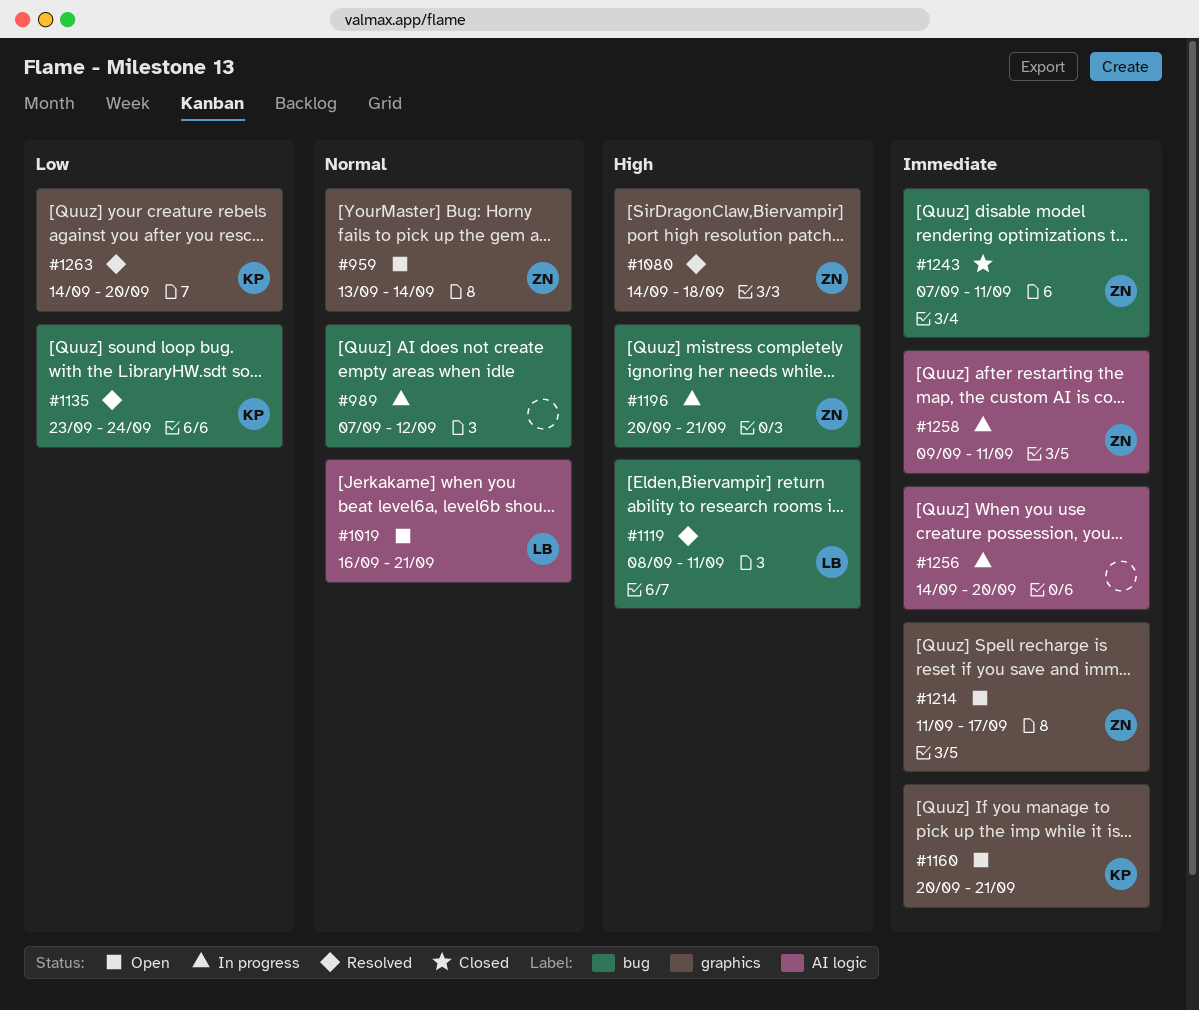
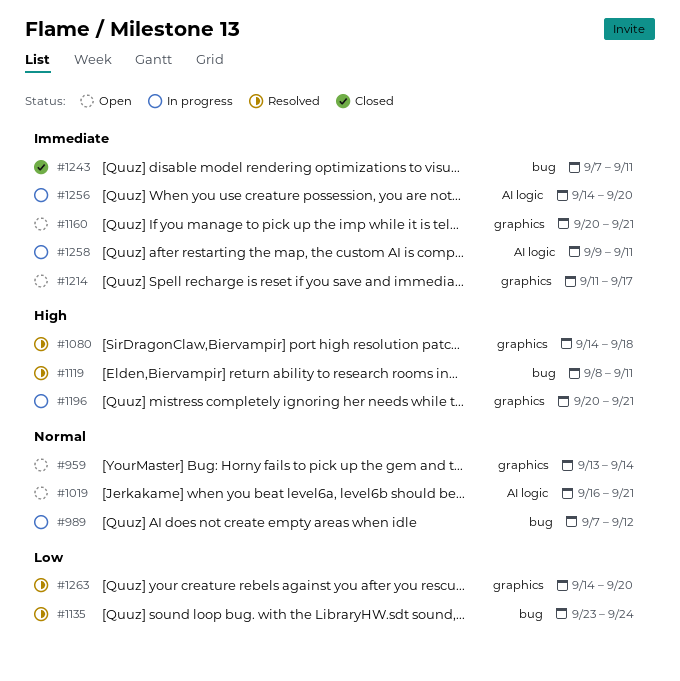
#1196, label: bug -> graphics

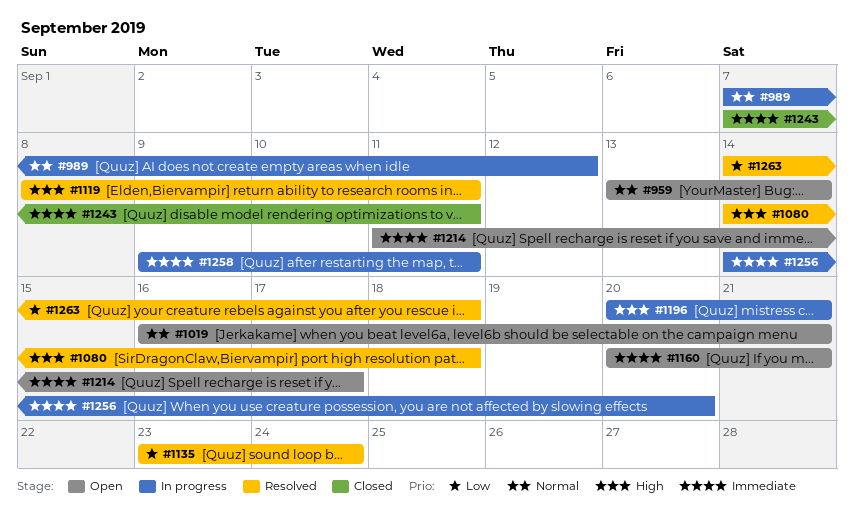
#1263, due: Sep 20 -> Sep 18

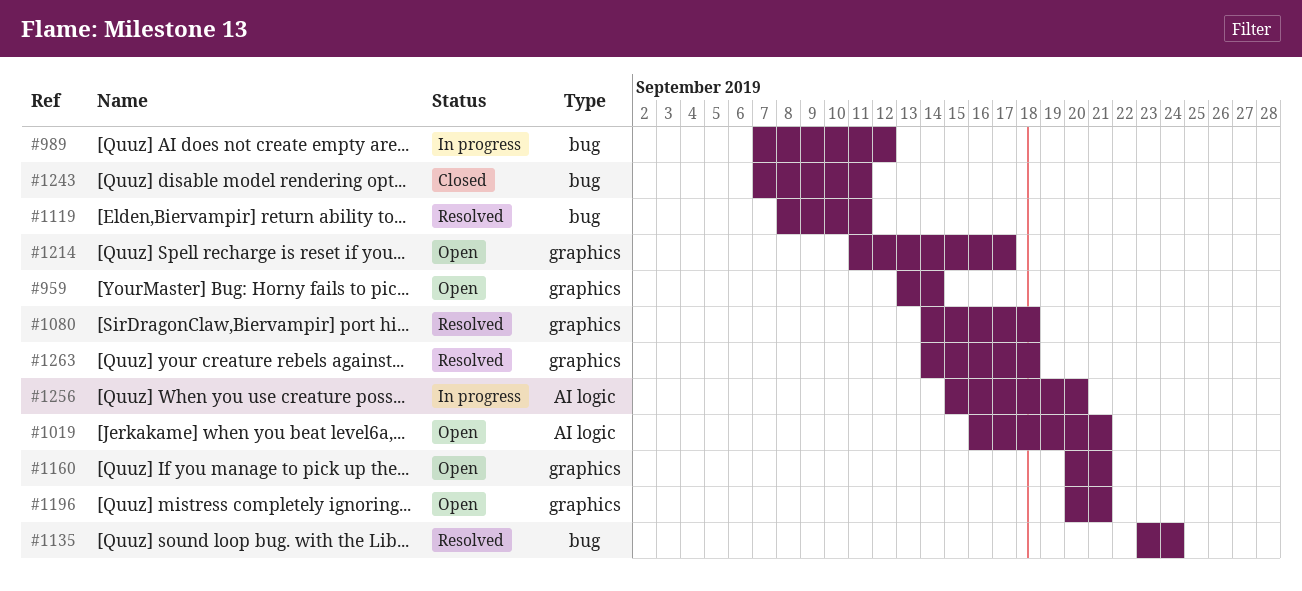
#1196, status: In progress -> Open
#1256, start: Sep 14 -> Sep 15
#1258: present -> none

